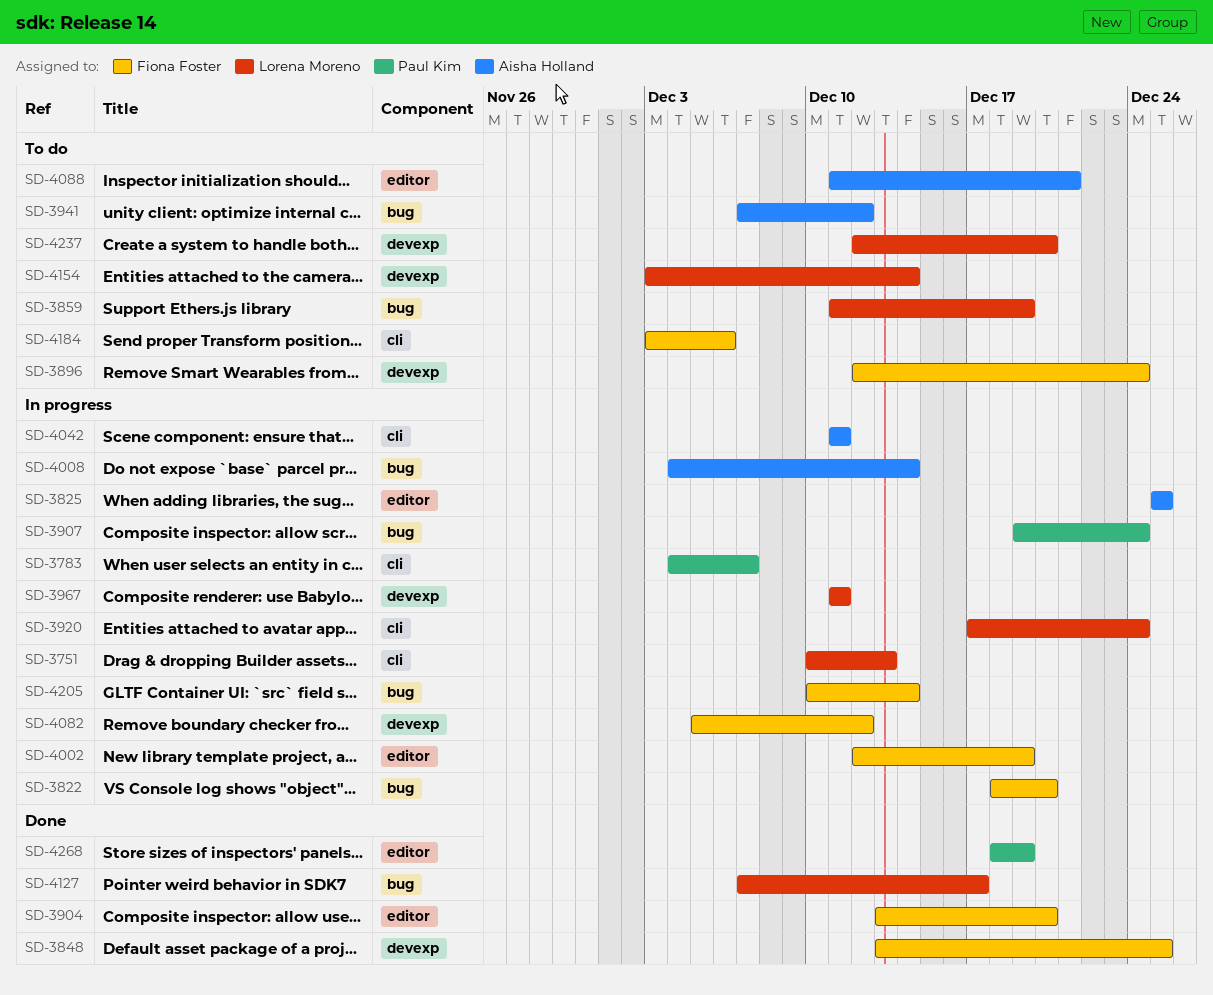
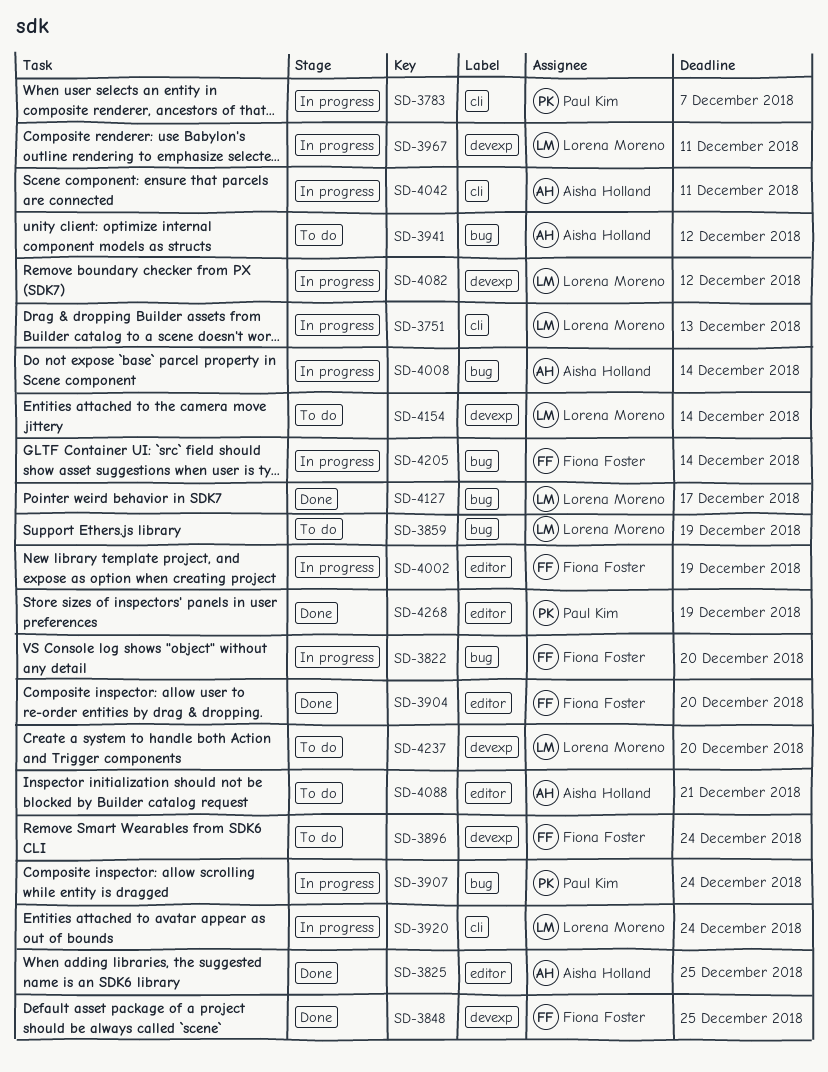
SD-3825, status: In progress -> Done
SD-4082, owner: Fiona Foster -> Lorena Moreno
SD-4184: present -> none

